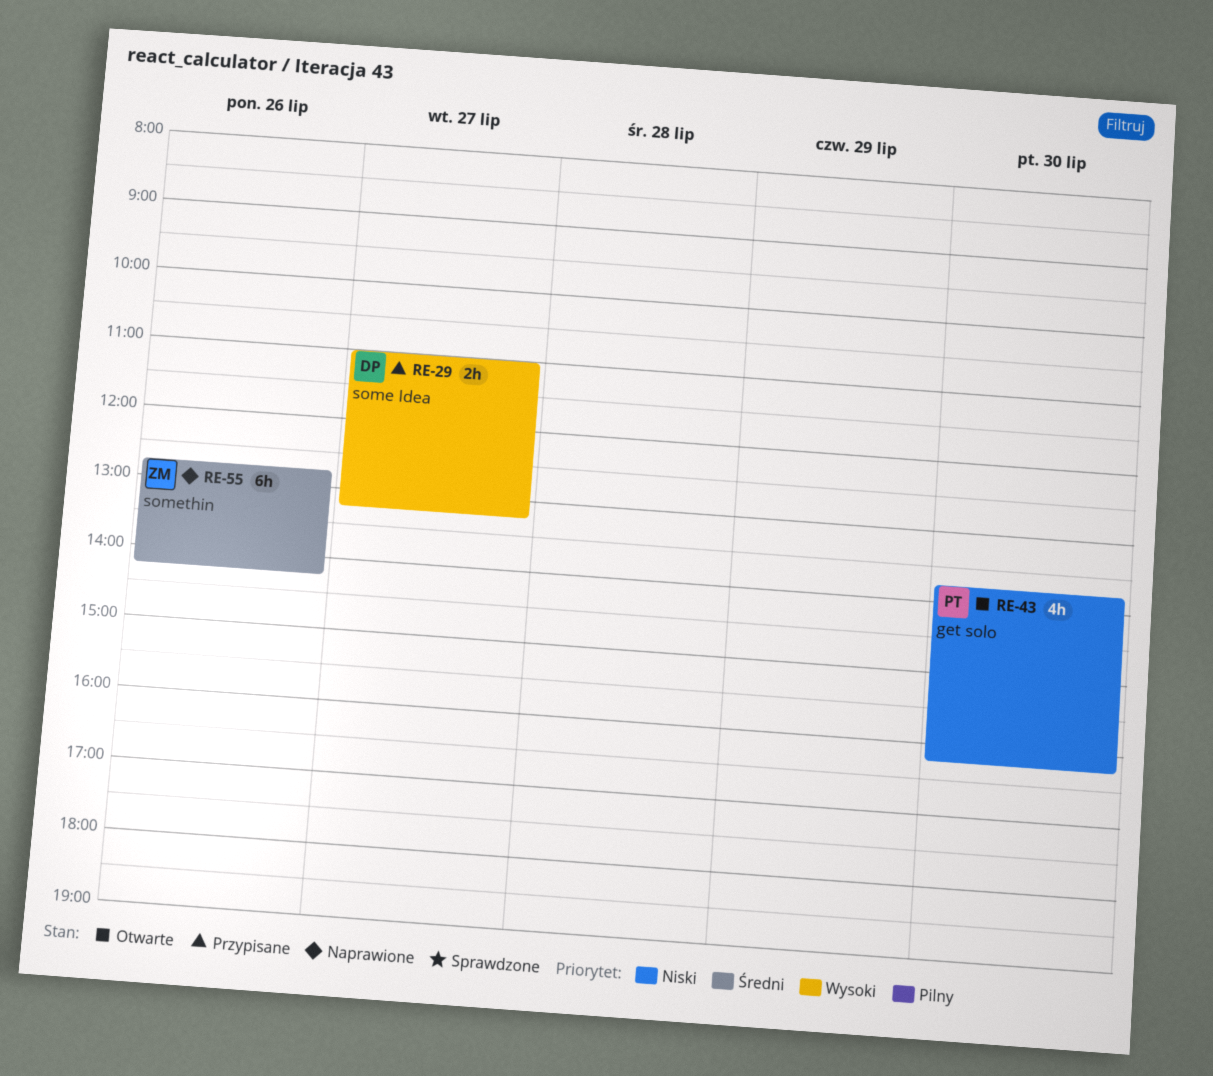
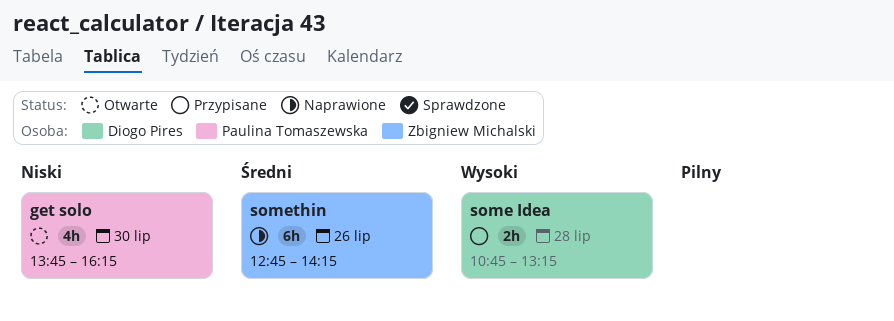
some Idea, day: Jul 27 -> Jul 28
some Idea, begins: 11:00 -> 10:45

